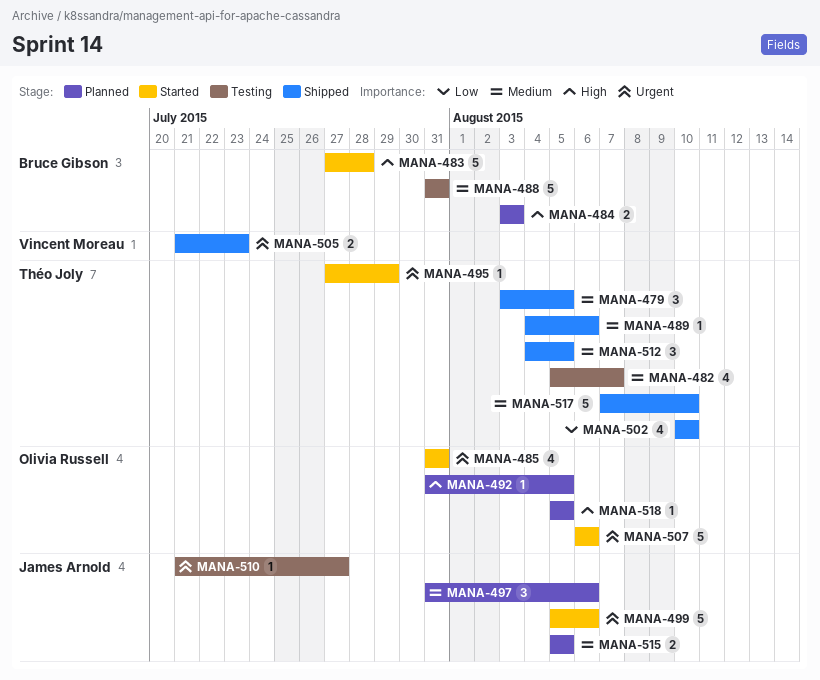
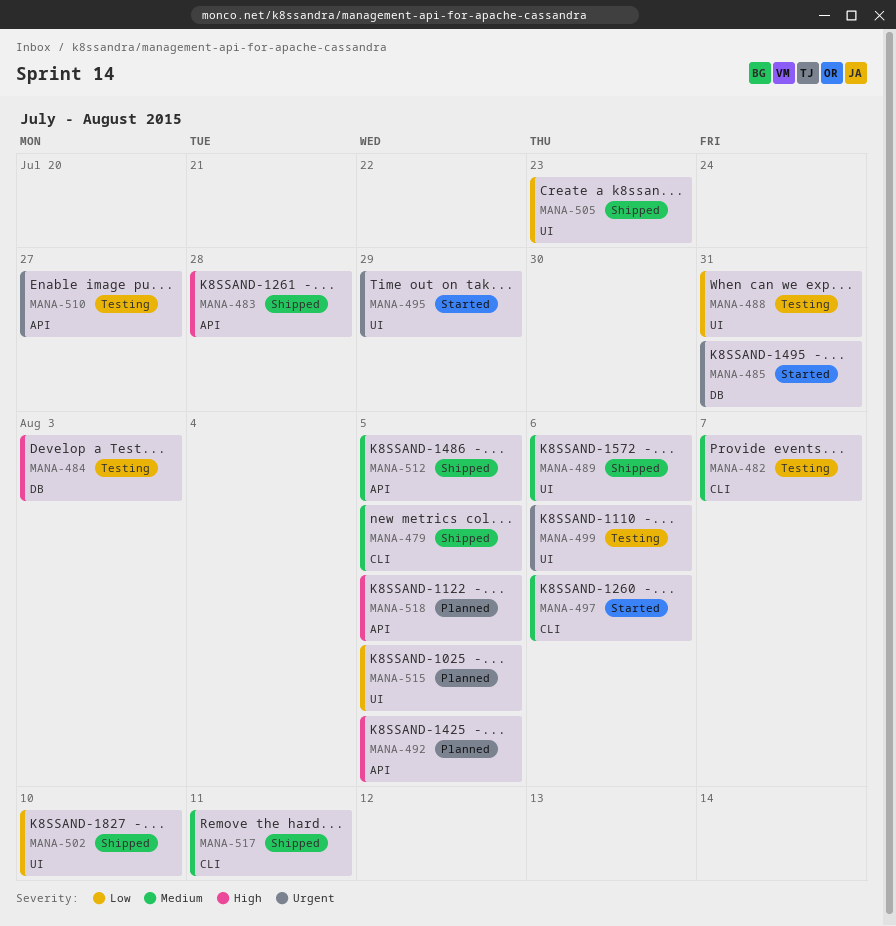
MANA-483, status: Started -> Shipped
MANA-484, status: Planned -> Testing
MANA-488, priority: Medium -> Low
MANA-497, status: Planned -> Started
MANA-499, status: Started -> Testing
MANA-505, priority: Urgent -> Low
MANA-507: present -> none
MANA-515, priority: Medium -> Low
MANA-517, due: Aug 10 -> Aug 11

